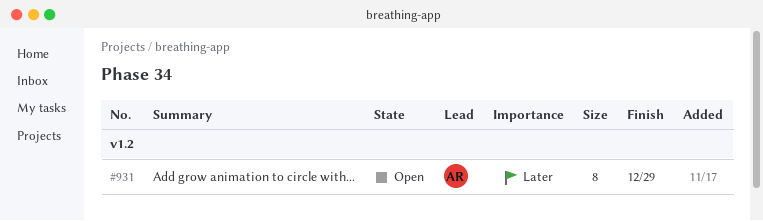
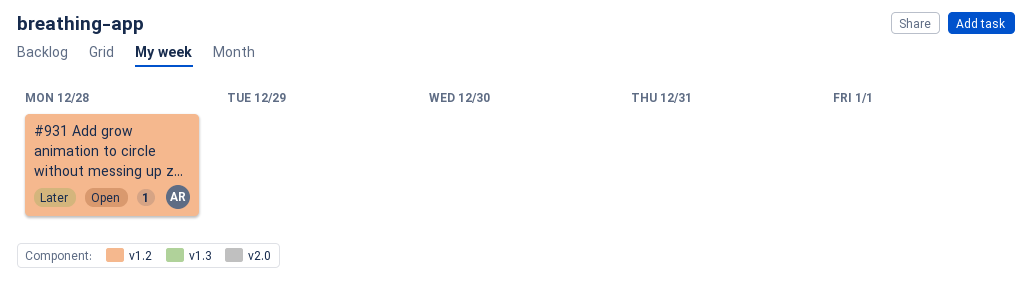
#931, estimate: 8 -> 1
#931, due: Dec 29 -> Dec 28

